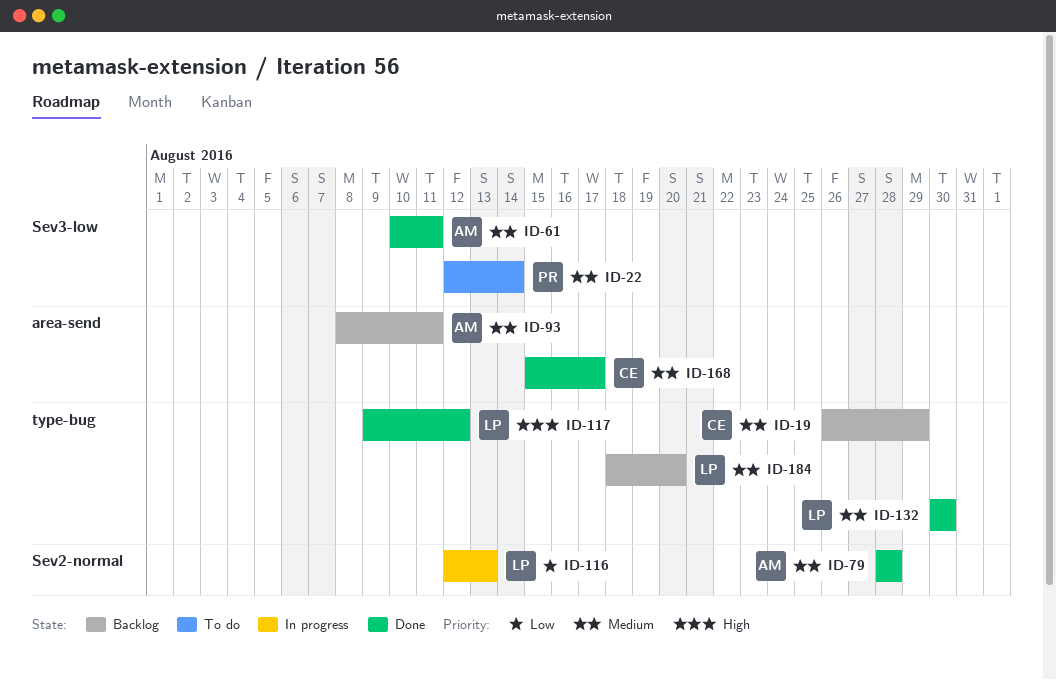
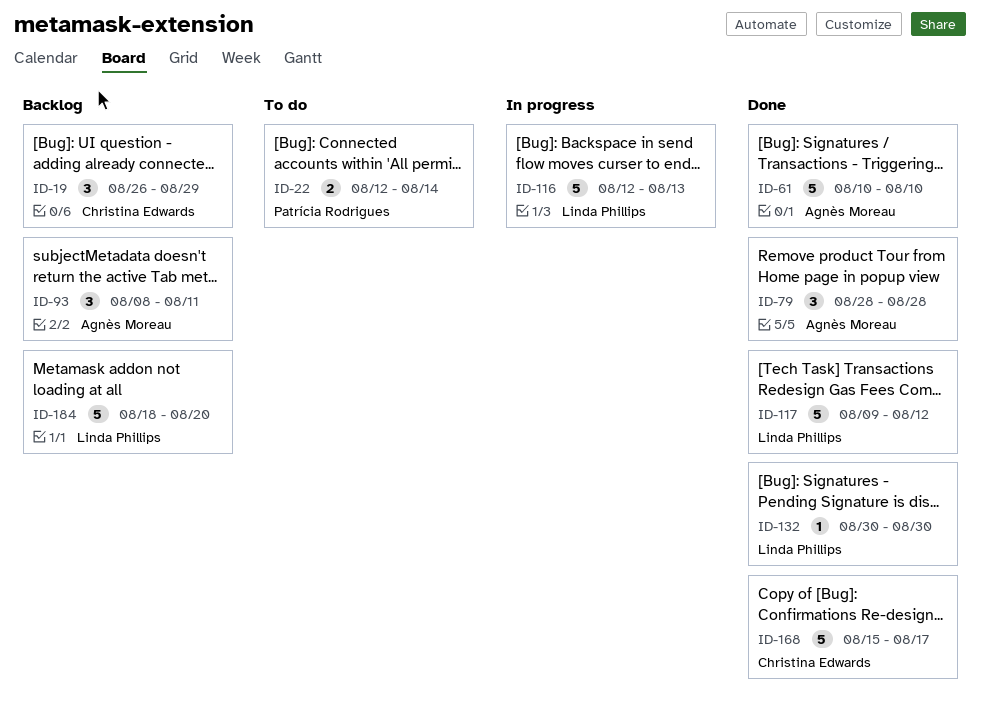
ID-61, due: Aug 11 -> Aug 10

